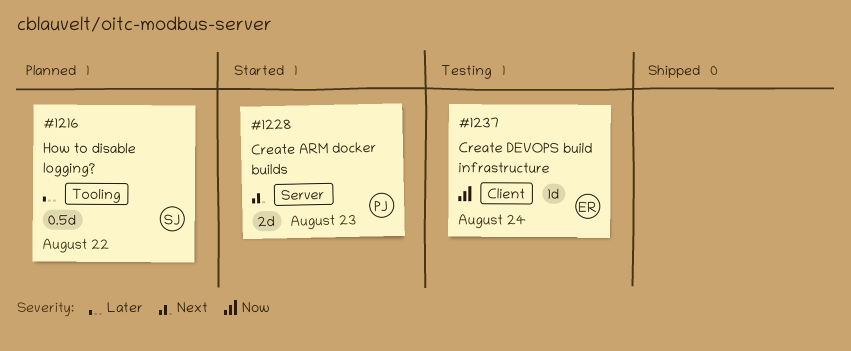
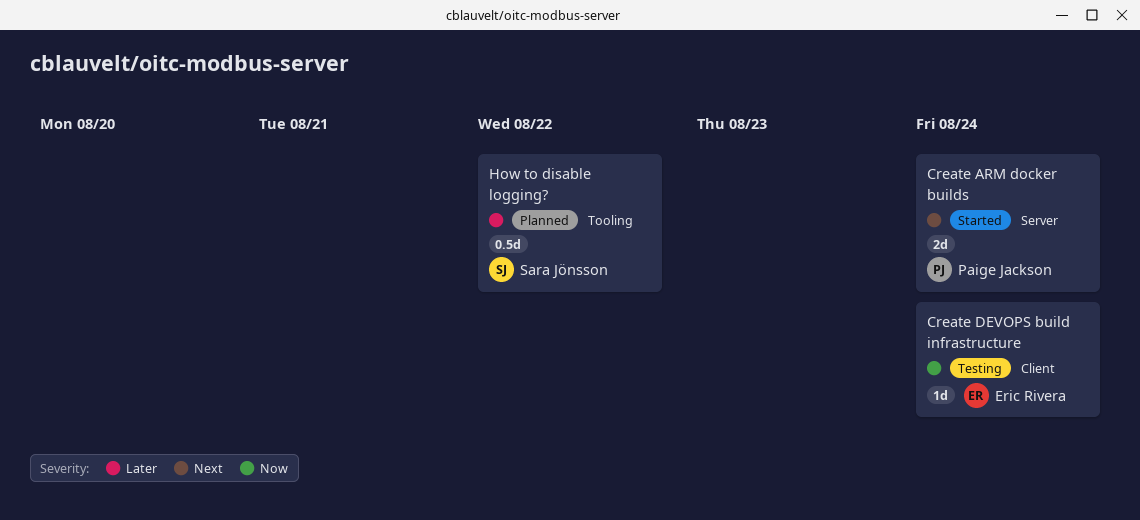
Create ARM docker builds, due: Aug 23 -> Aug 24

